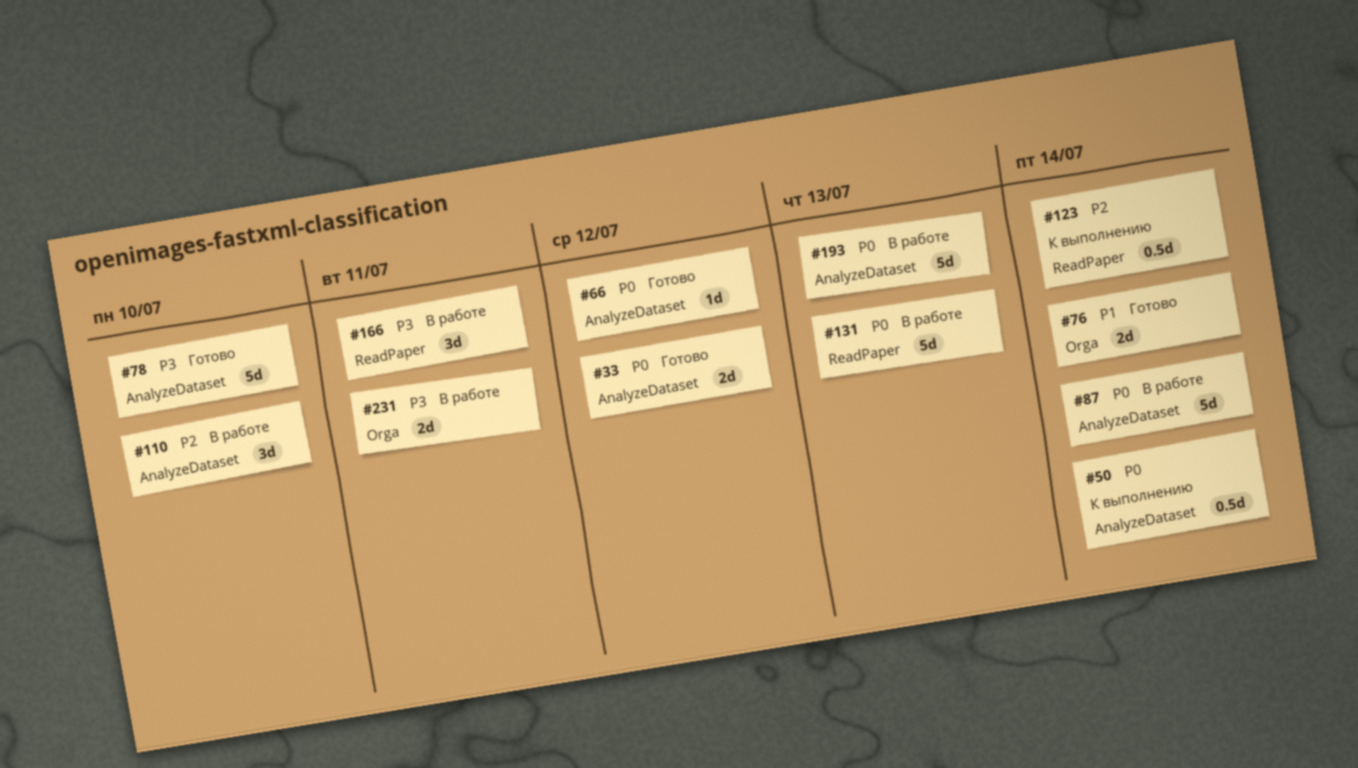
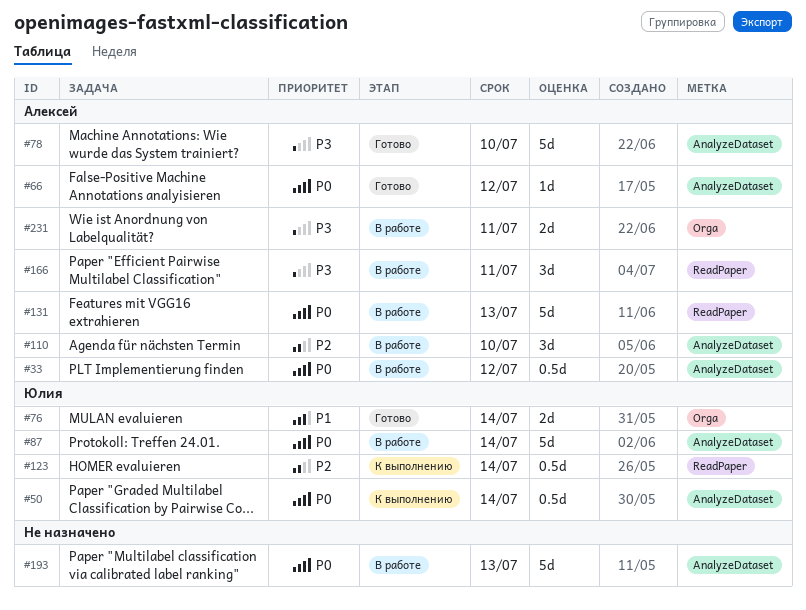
#33, status: Готово -> В работе
#33, estimate: 2d -> 0.5d

